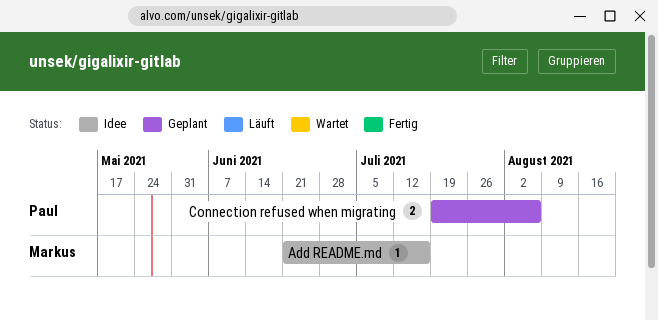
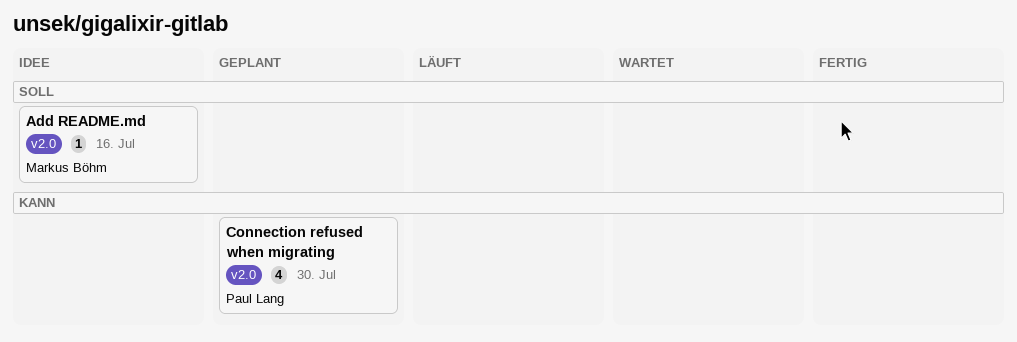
Connection refused when migrating, estimate: 2 -> 4
Connection refused when migrating, due: Aug 6 -> Jul 30

